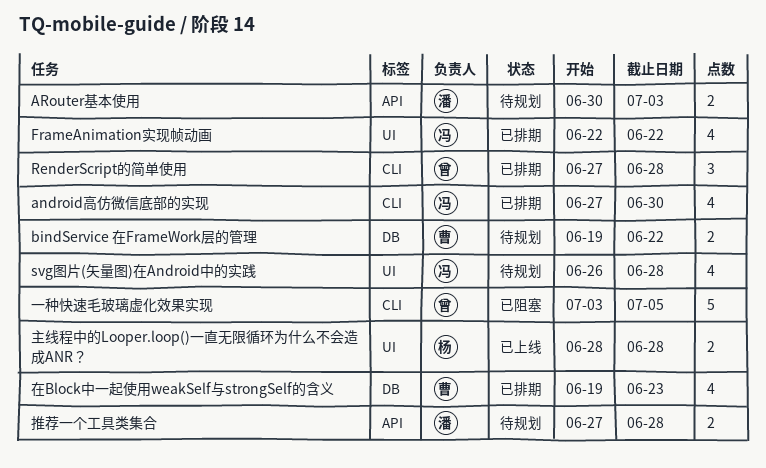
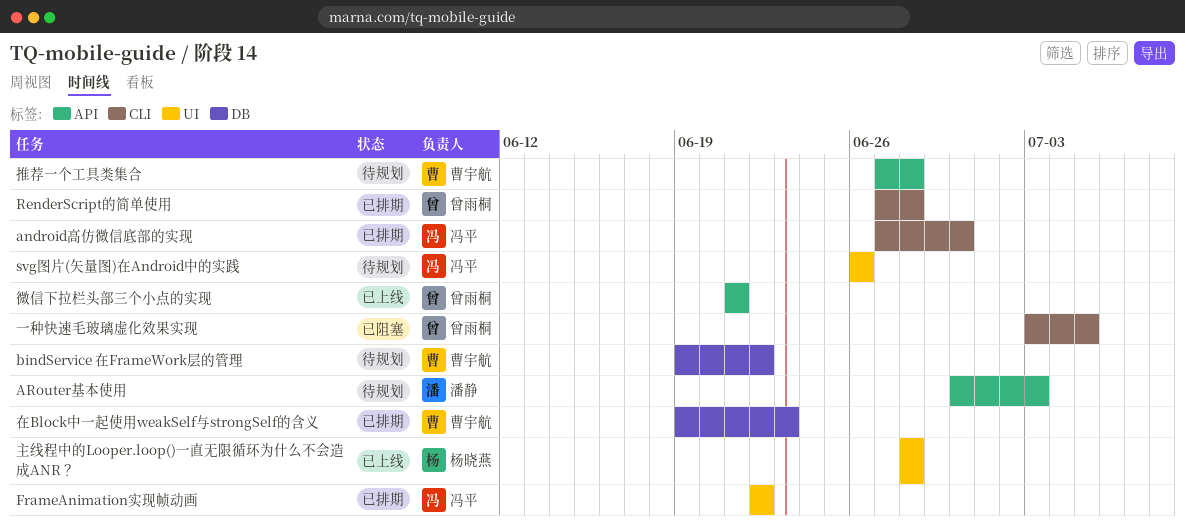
svg图片(矢量图)在Android中的实践, due: Jun 28 -> Jun 26
微信下拉栏头部三个小点的实现: none -> present
推荐一个工具类集合, owner: 潘静 -> 曹宇航

